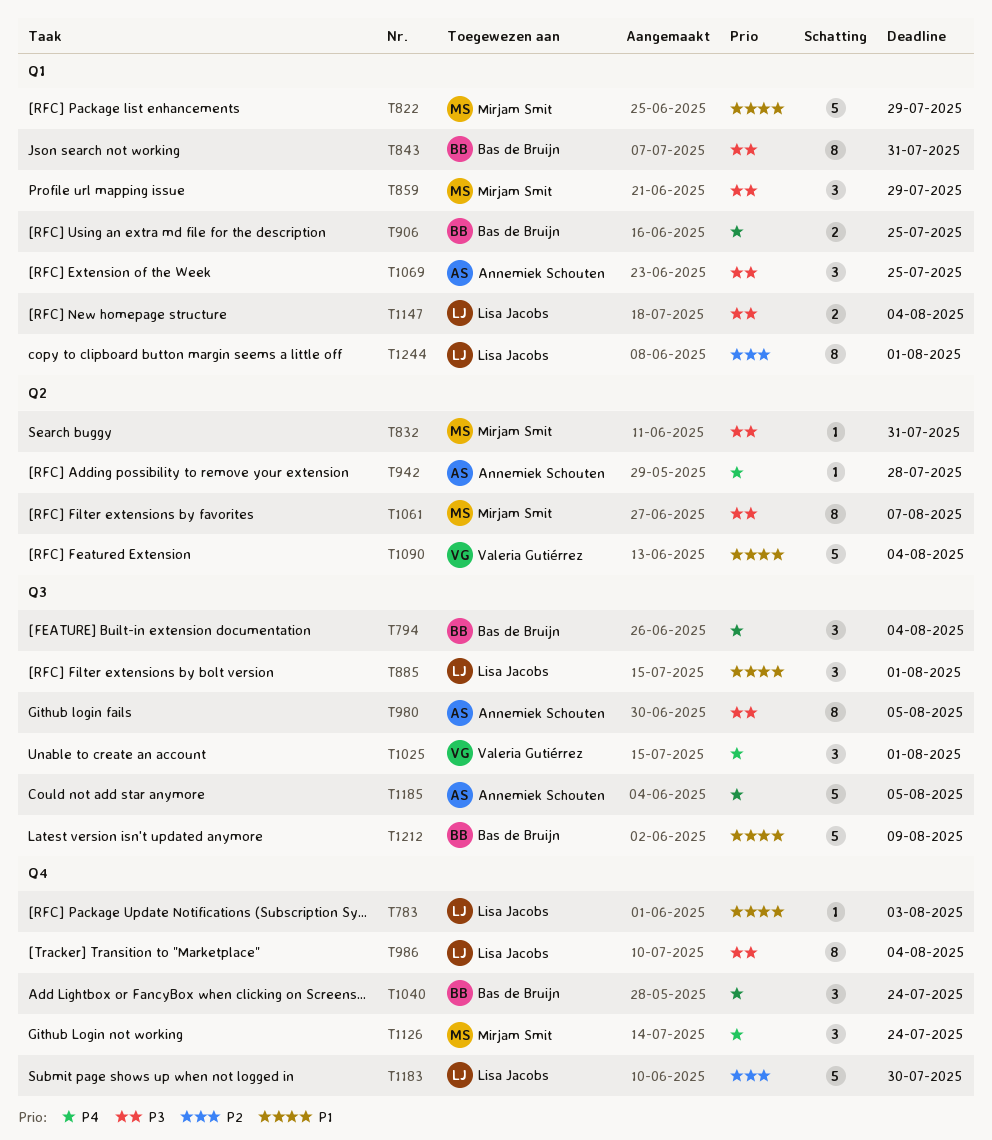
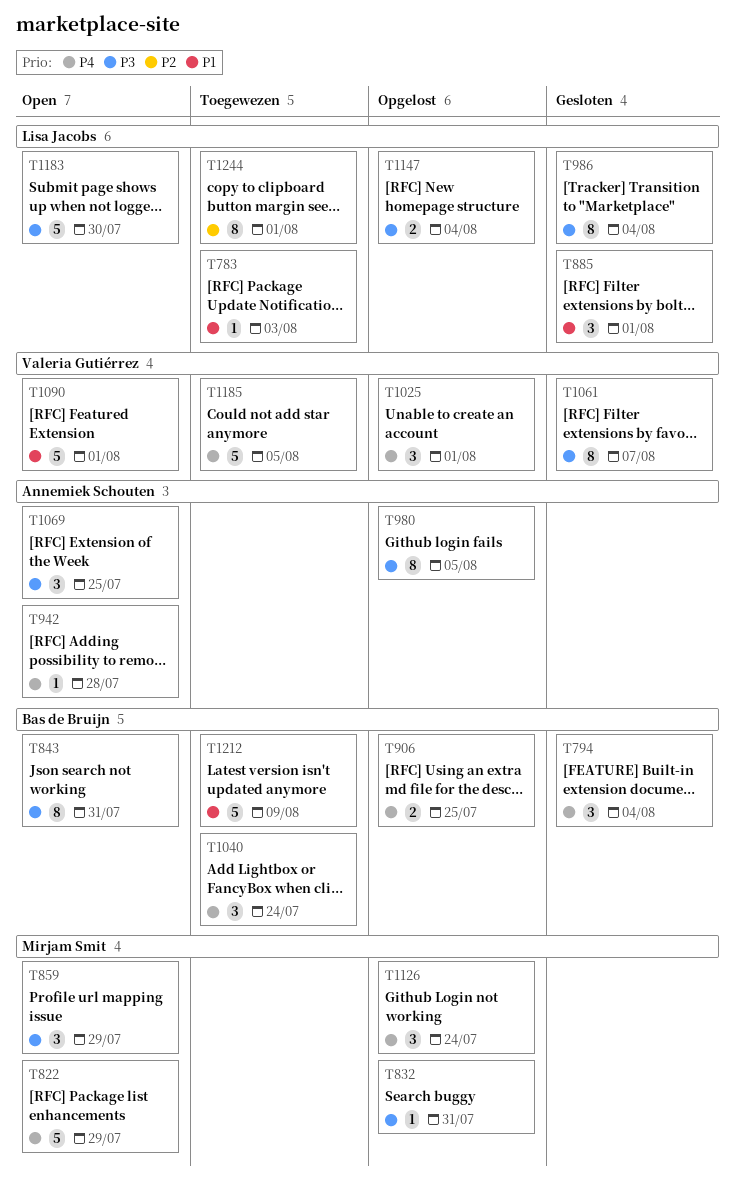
T822, priority: P1 -> P4
T1061, owner: Mirjam Smit -> Valeria Gutiérrez
T1090, due: Aug 4 -> Aug 1
T1183, priority: P2 -> P3
T1185, owner: Annemiek Schouten -> Valeria Gutiérrez

